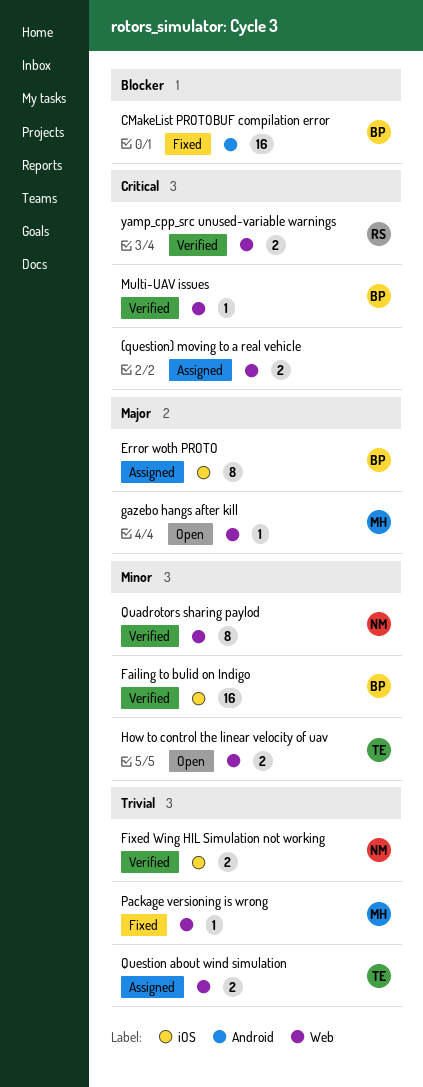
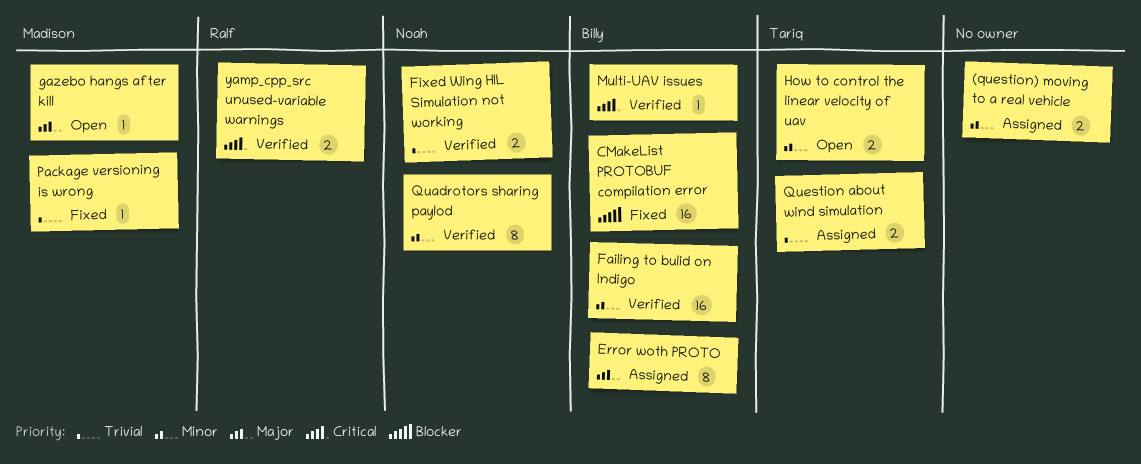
(question) moving to a real vehicle, priority: Critical -> Minor

